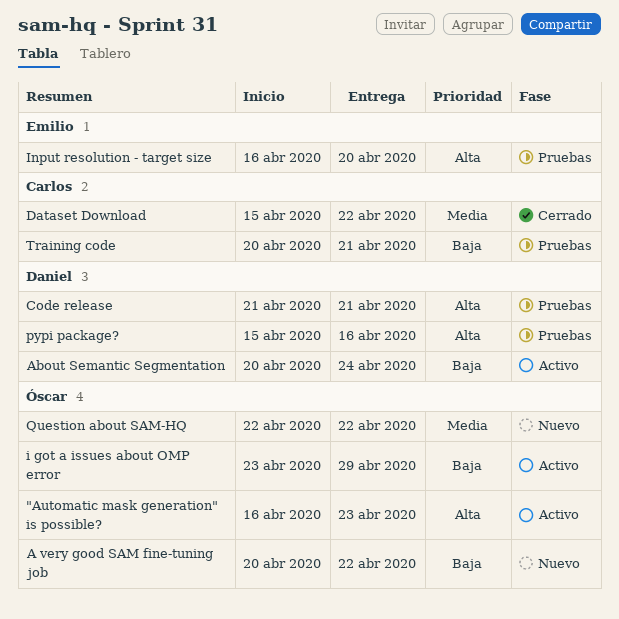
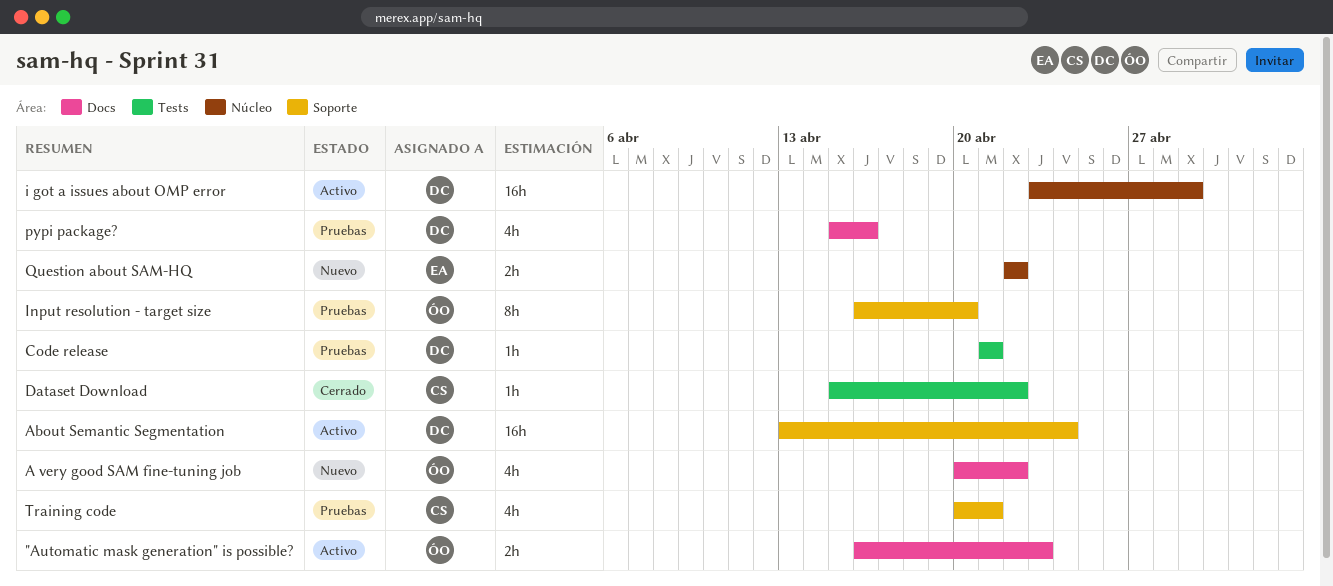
About Semantic Segmentation, start: Apr 20 -> Apr 13
i got a issues about OMP error, owner: Óscar -> Daniel
Input resolution - target size, owner: Emilio -> Óscar
Question about SAM-HQ, owner: Óscar -> Emilio

